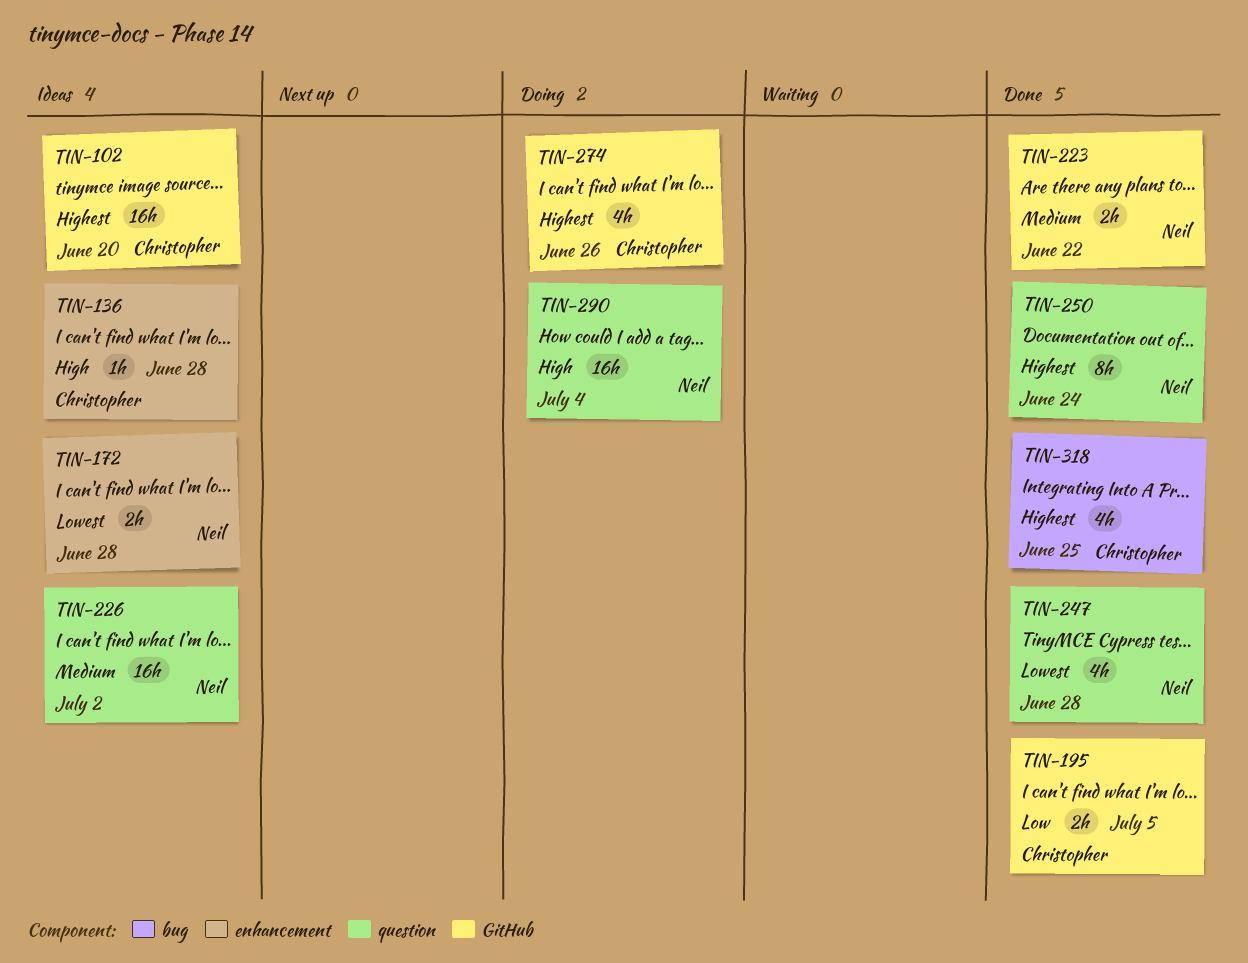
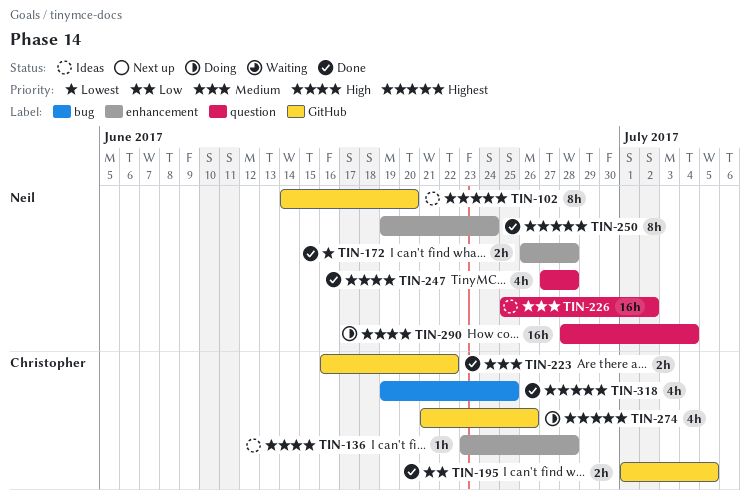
TIN-102, owner: Christopher -> Neil
TIN-102, estimate: 16h -> 8h
TIN-172, status: Ideas -> Done
TIN-223, owner: Neil -> Christopher
TIN-247, priority: Lowest -> High
TIN-250, label: question -> enhancement

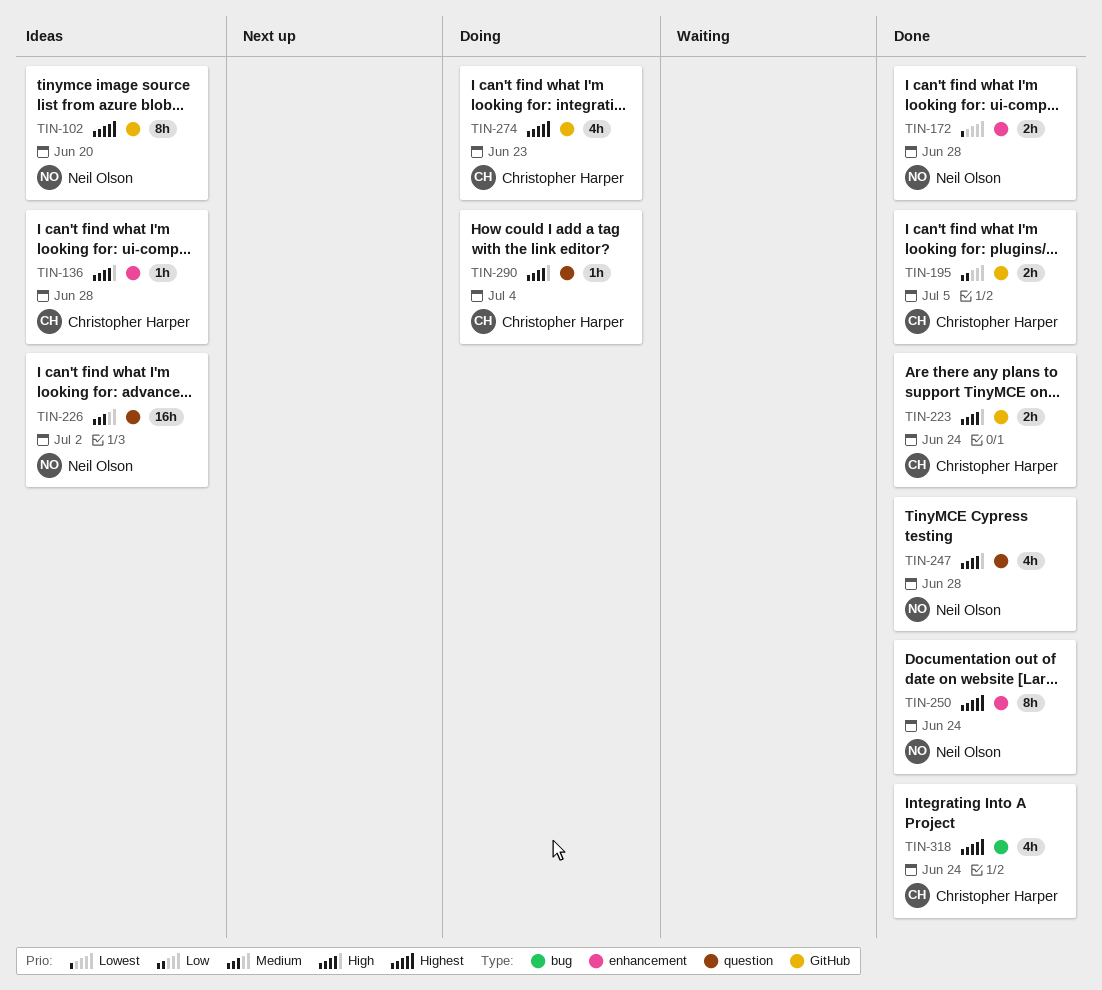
TIN-223, priority: Medium -> High
TIN-223, due: Jun 22 -> Jun 24
TIN-274, due: Jun 26 -> Jun 23
TIN-290, owner: Neil Olson -> Christopher Harper
TIN-290, estimate: 16h -> 1h
TIN-318, due: Jun 25 -> Jun 24

